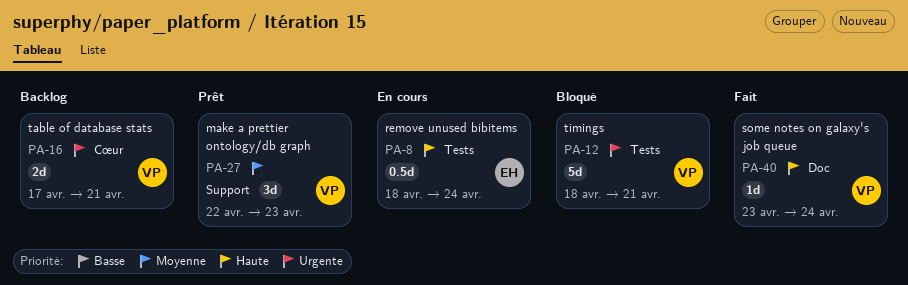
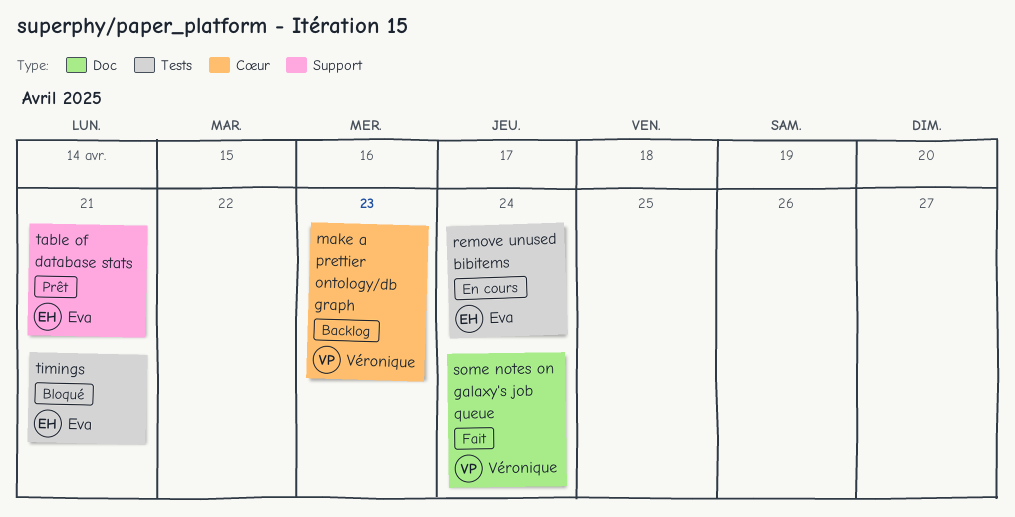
make a prettier ontology/db graph, status: Prêt -> Backlog
make a prettier ontology/db graph, label: Support -> Cœur
table of database stats, status: Backlog -> Prêt
table of database stats, owner: Véronique -> Eva
table of database stats, label: Cœur -> Support
timings, owner: Véronique -> Eva

